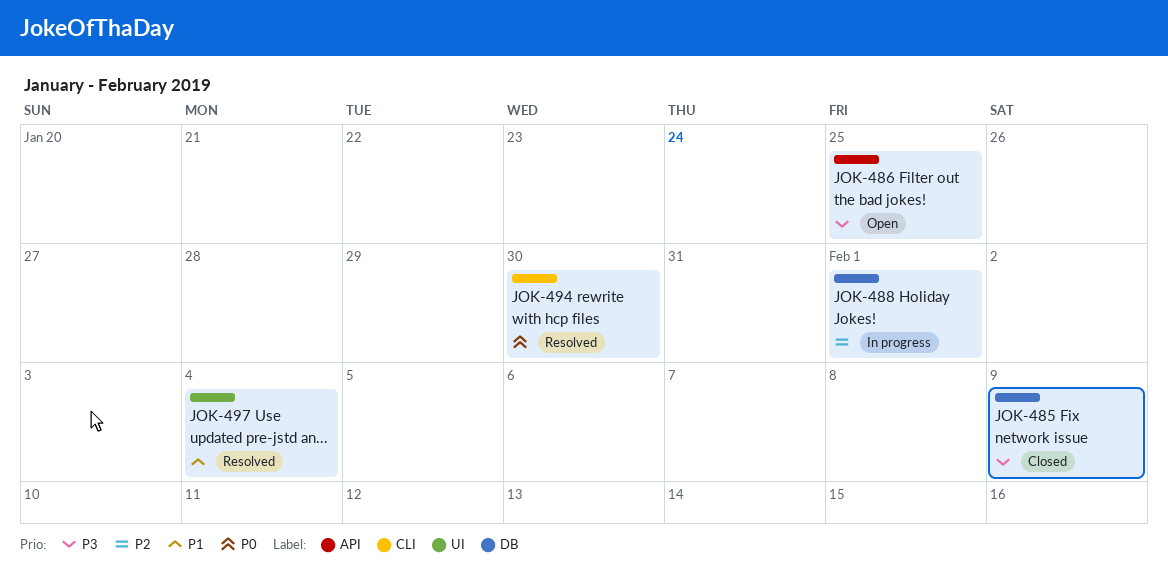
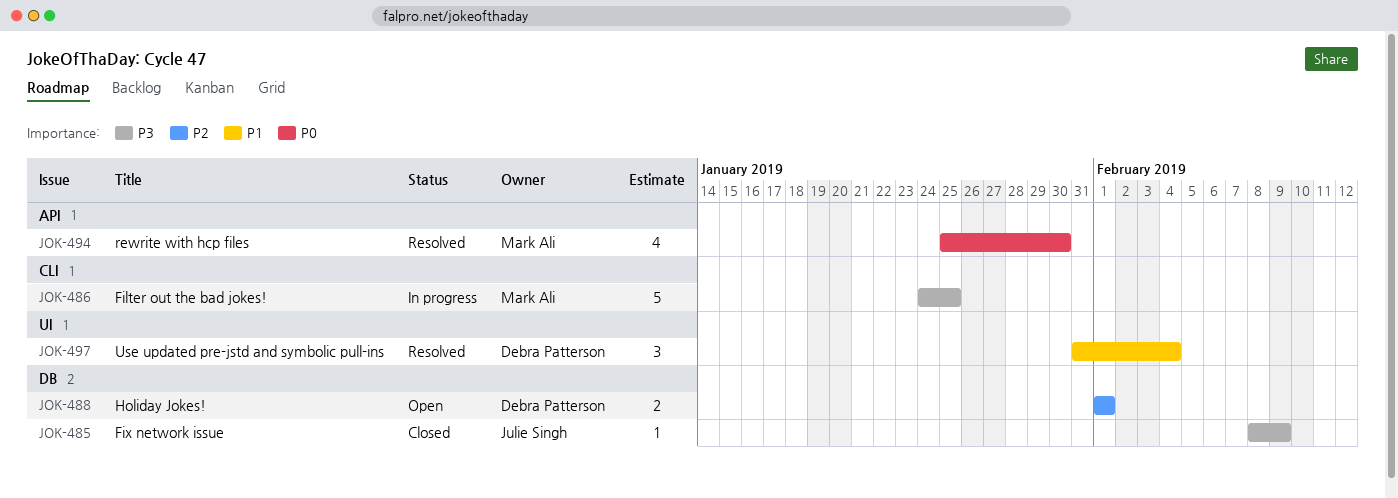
JOK-486, status: Open -> In progress
JOK-486, label: API -> CLI
JOK-488, status: In progress -> Open
JOK-494, label: CLI -> API

